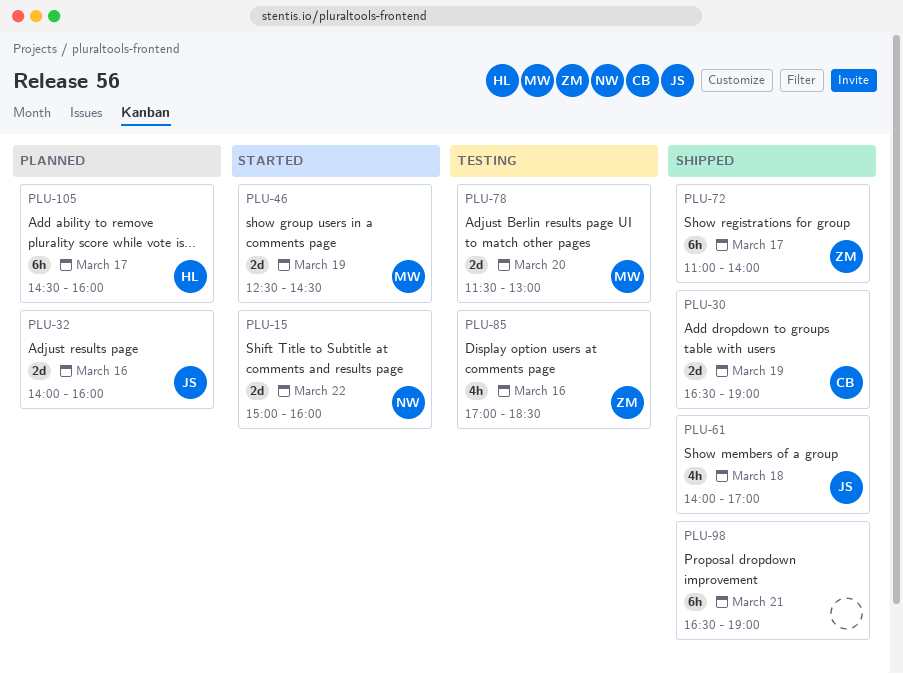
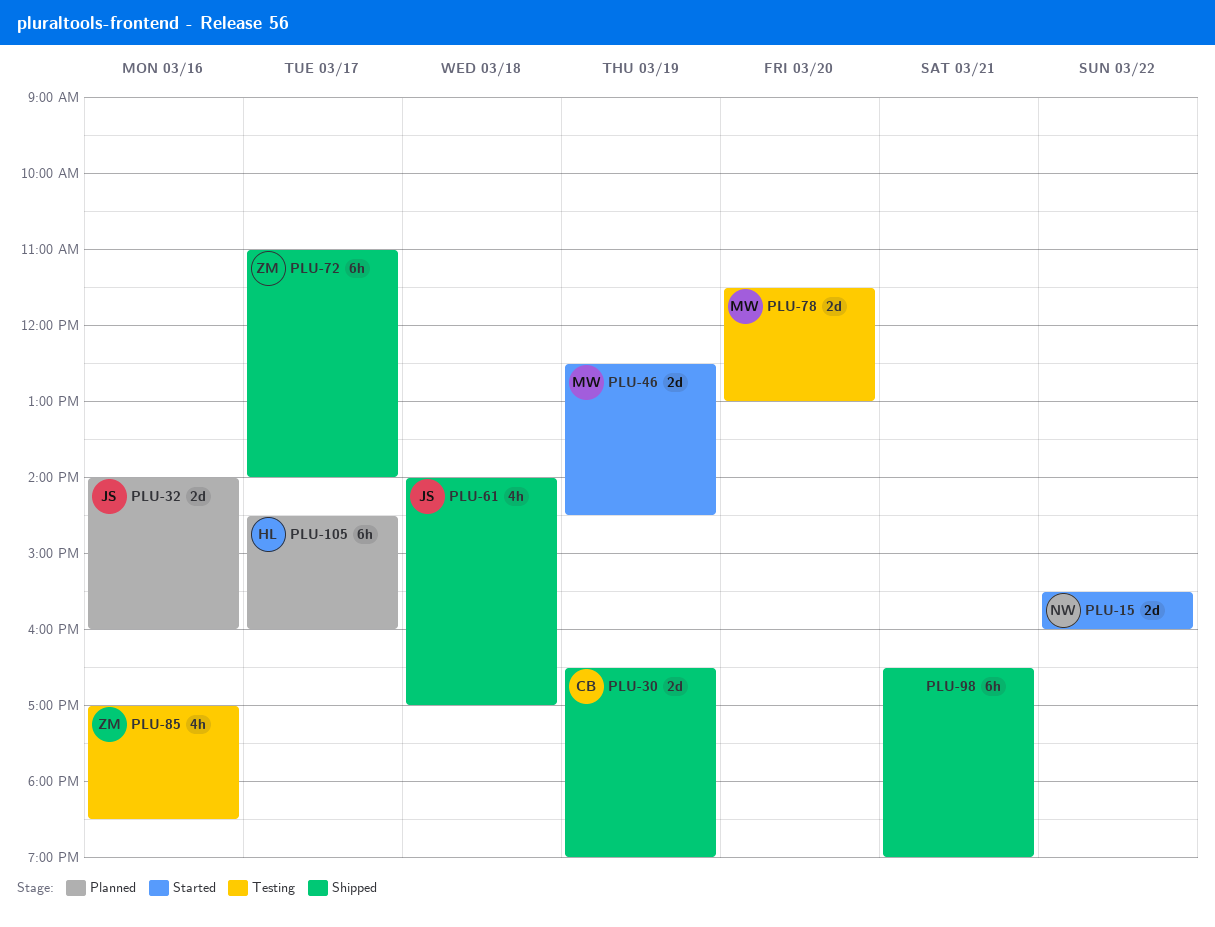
PLU-15, begins: 15:00 -> 15:30

